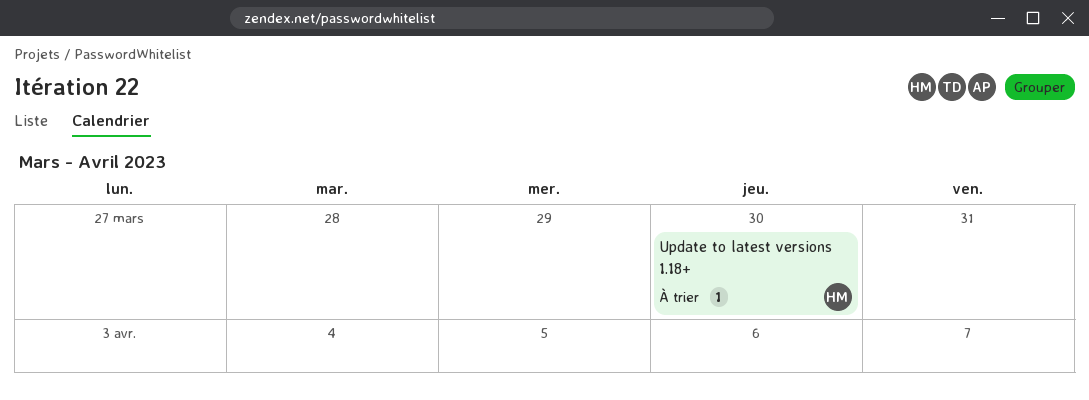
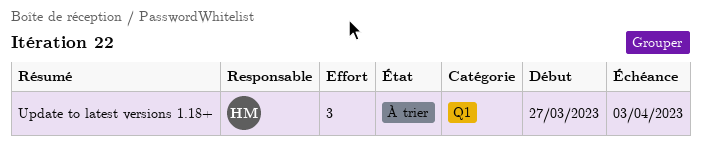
Update to latest versions 1.18+, estimate: 1 -> 3
Update to latest versions 1.18+, due: Mar 30 -> Apr 3

